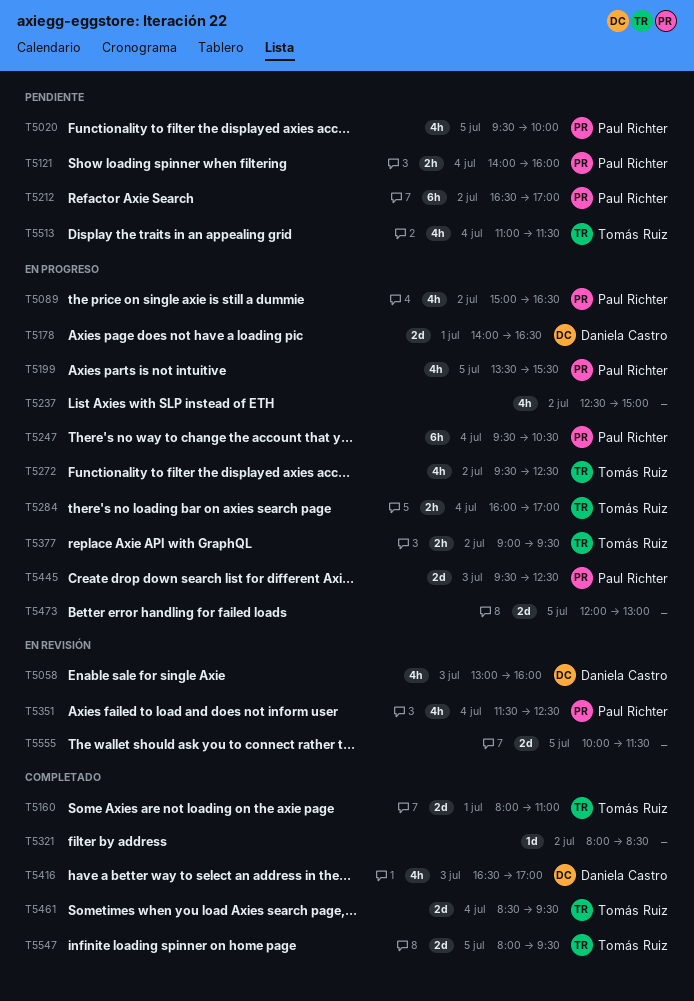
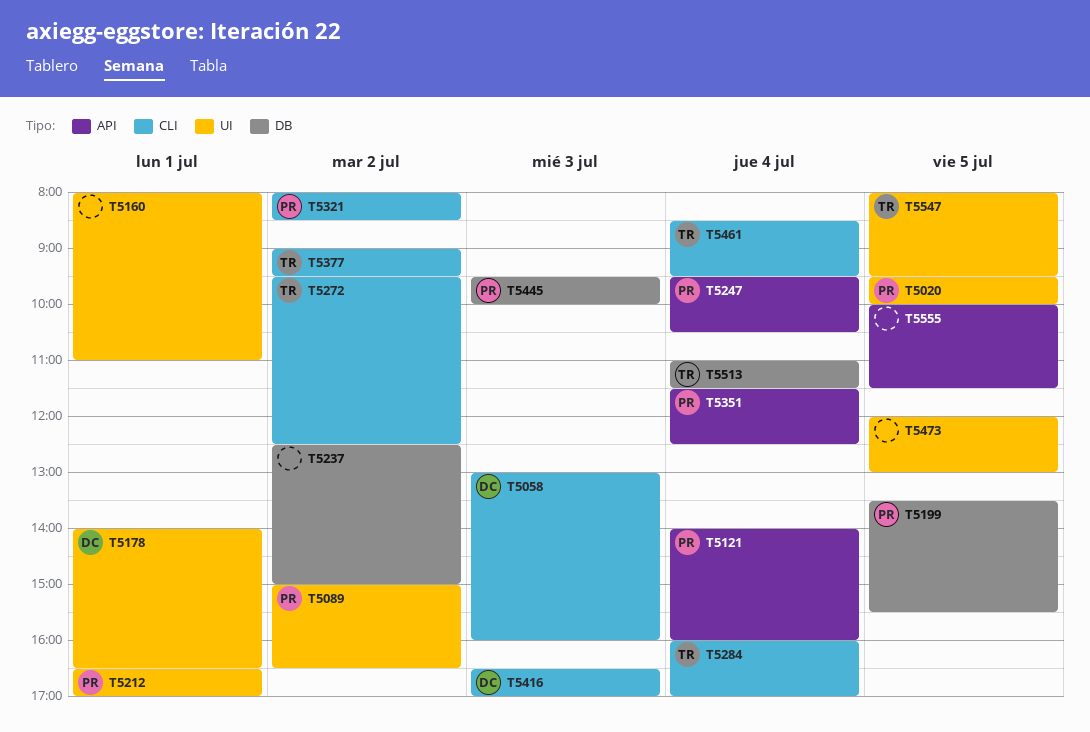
T5160, owner: Tomás Ruiz -> none
T5212, day: Jul 2 -> Jul 1
T5321, owner: none -> Paul Richter
T5445, ends: 12:30 -> 10:00

